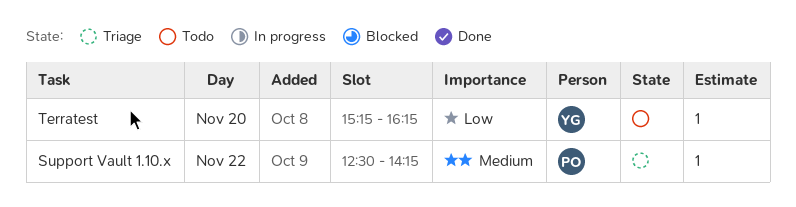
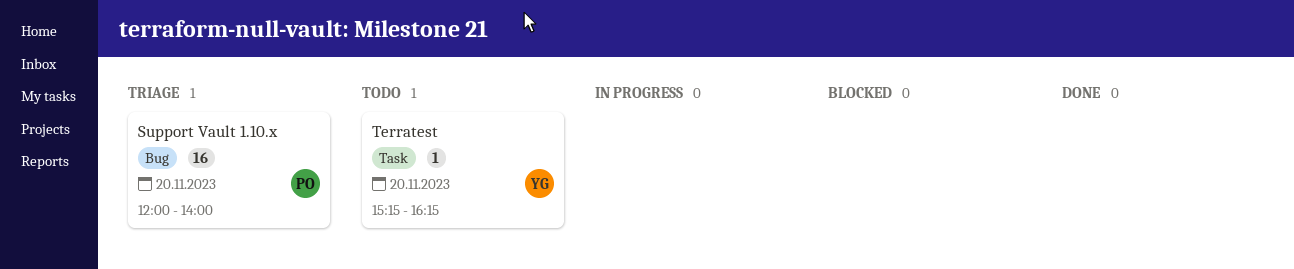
Support Vault 1.10.x, estimate: 1 -> 16
Support Vault 1.10.x, day: Nov 22 -> Nov 20
Support Vault 1.10.x, begins: 12:30 -> 12:00
Support Vault 1.10.x, ends: 14:15 -> 14:00

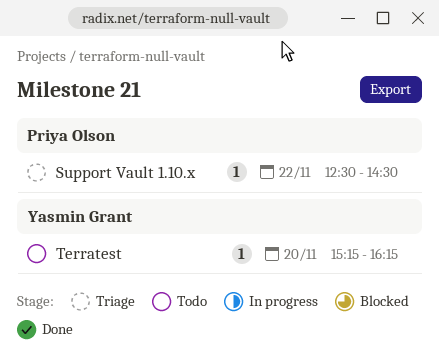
Support Vault 1.10.x, estimate: 16 -> 1
Support Vault 1.10.x, day: Nov 20 -> Nov 22
Support Vault 1.10.x, begins: 12:00 -> 12:30
Support Vault 1.10.x, ends: 14:00 -> 14:30

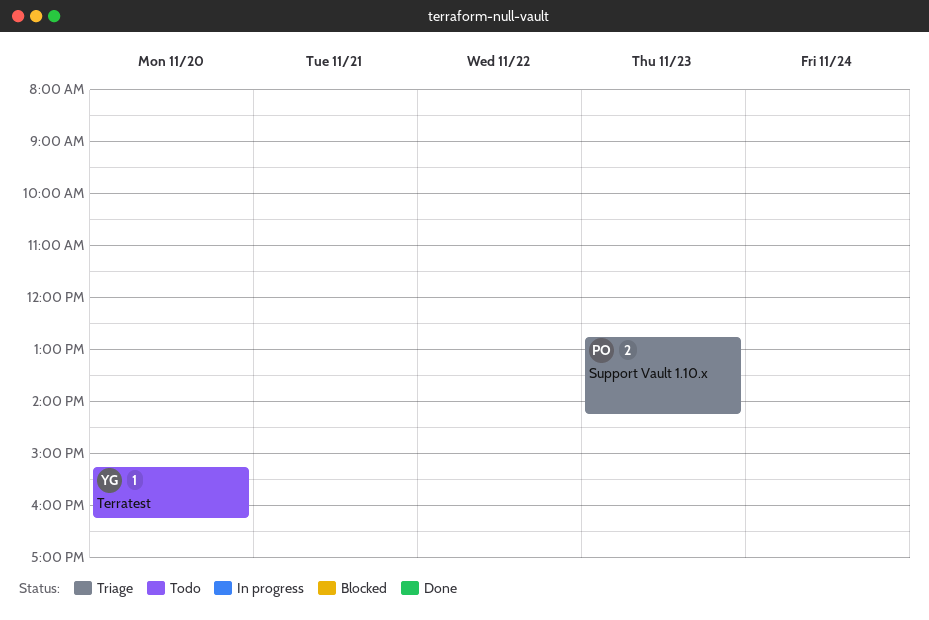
Support Vault 1.10.x, estimate: 1 -> 2
Support Vault 1.10.x, day: Nov 22 -> Nov 23
Support Vault 1.10.x, begins: 12:30 -> 12:45
Support Vault 1.10.x, ends: 14:30 -> 14:15

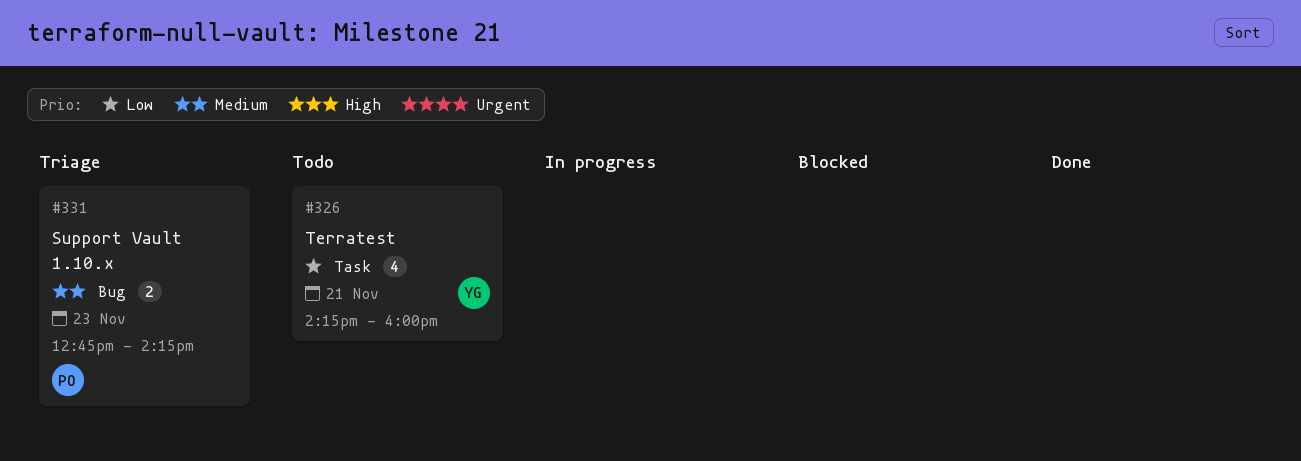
Terratest, estimate: 1 -> 4
Terratest, day: Nov 20 -> Nov 21
Terratest, begins: 15:15 -> 14:15
Terratest, ends: 16:15 -> 16:00

